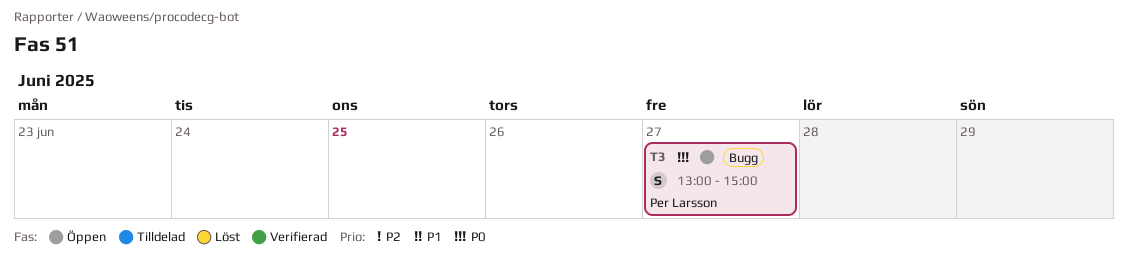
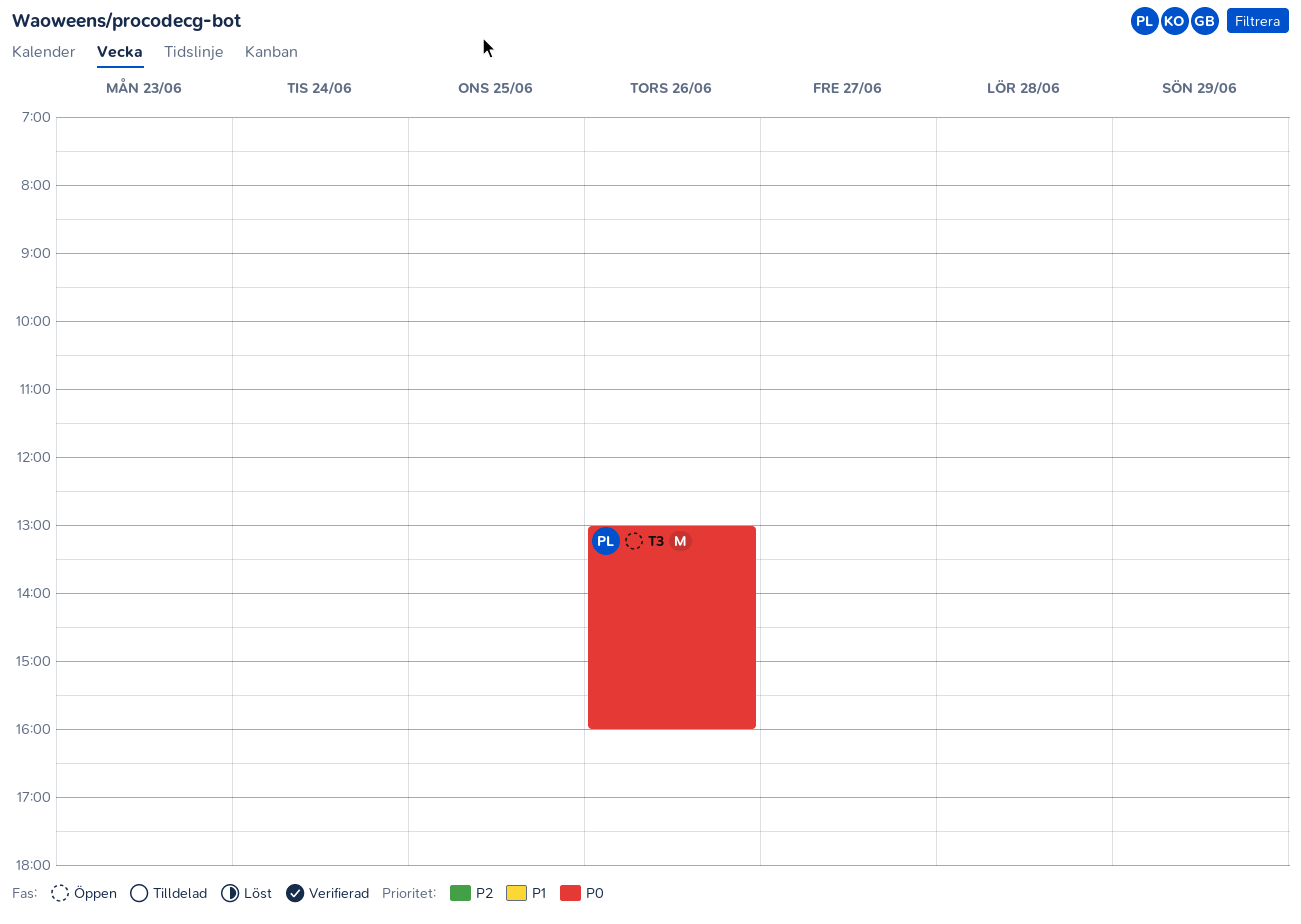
T3, estimate: S -> M
T3, day: Jun 27 -> Jun 26
T3, ends: 15:00 -> 16:00

